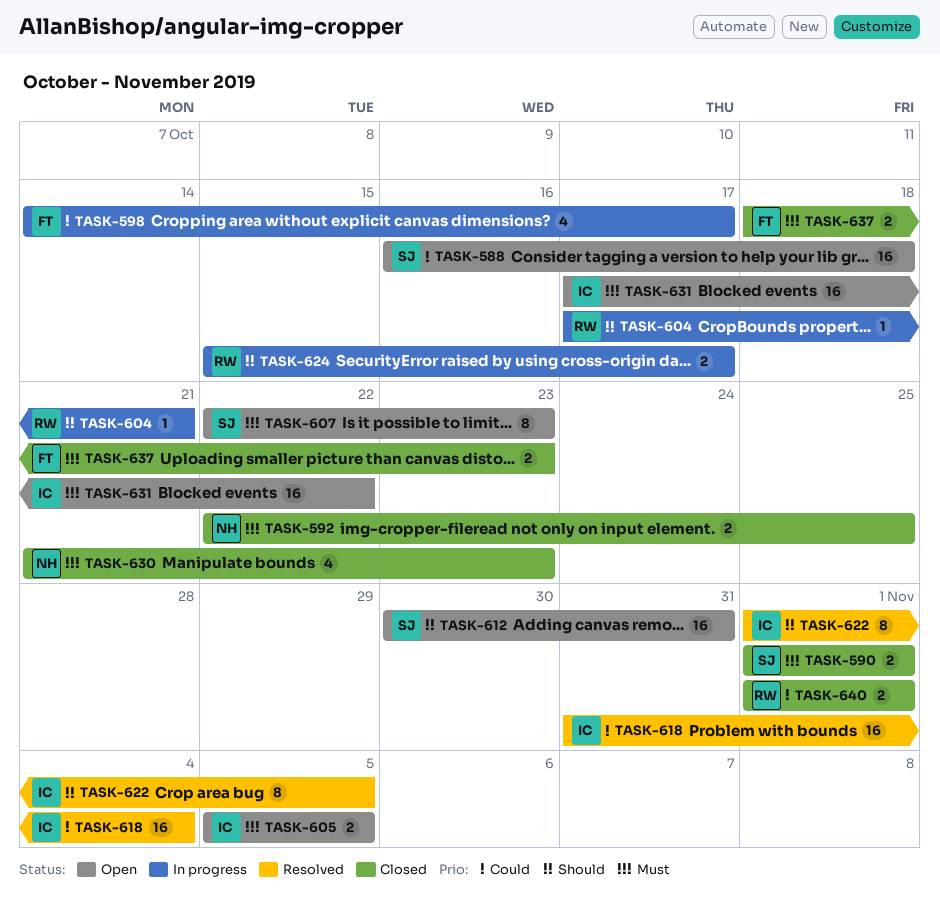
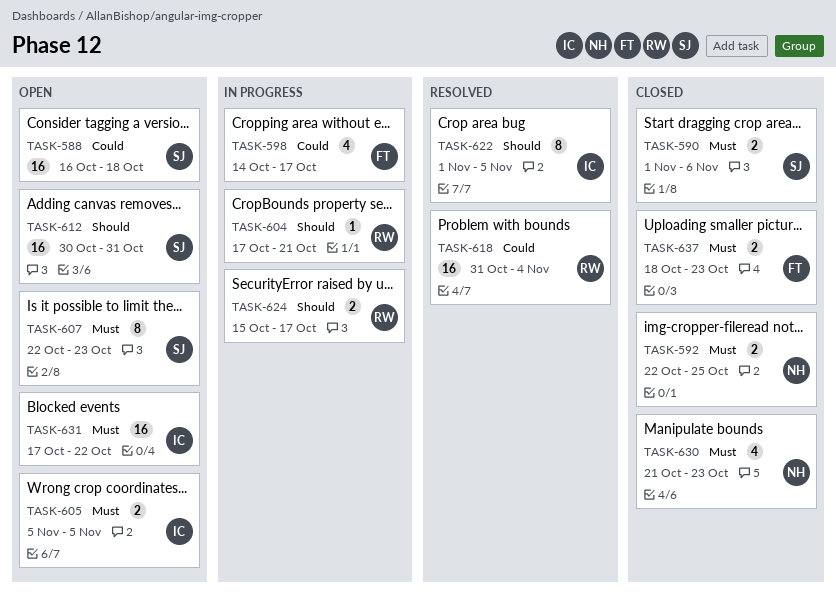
TASK-590, due: Nov 1 -> Nov 6
TASK-618, owner: IC -> RW
TASK-640: present -> none

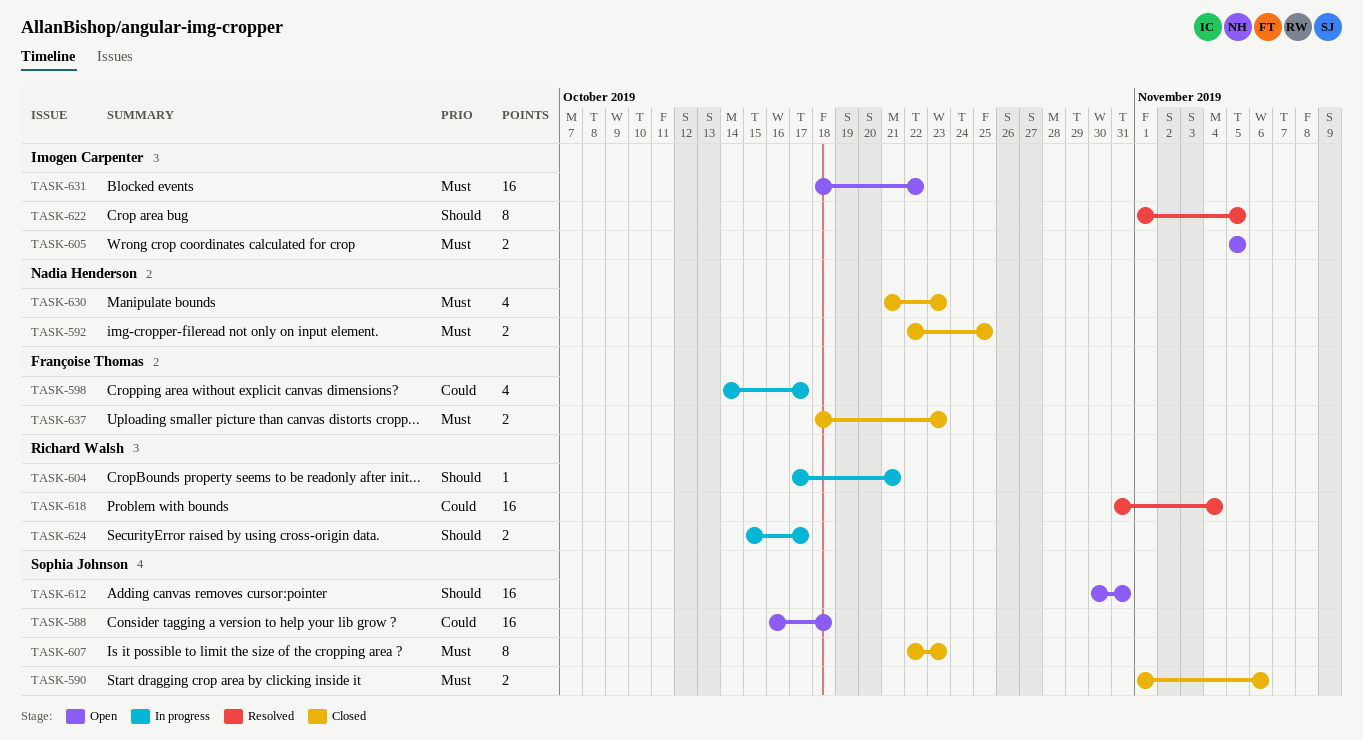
TASK-607, status: Open -> Closed
TASK-631, start: Oct 17 -> Oct 18

